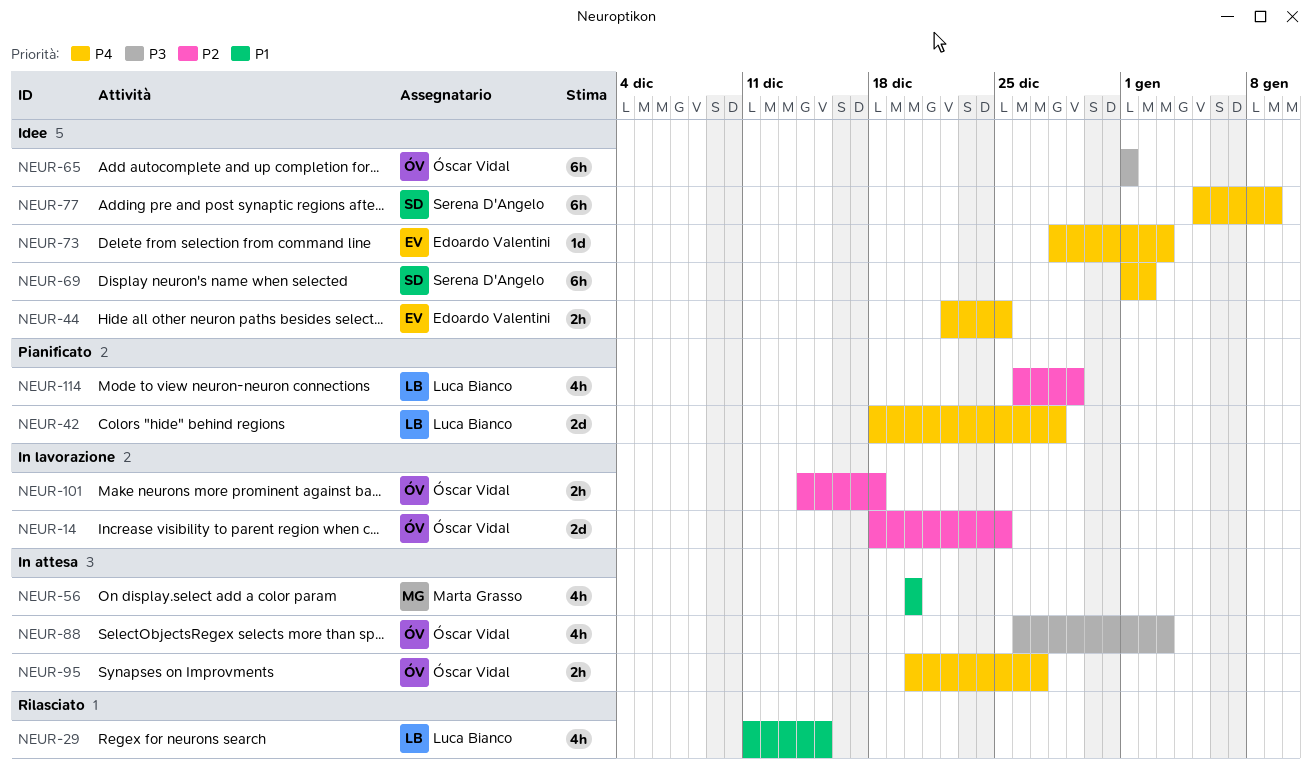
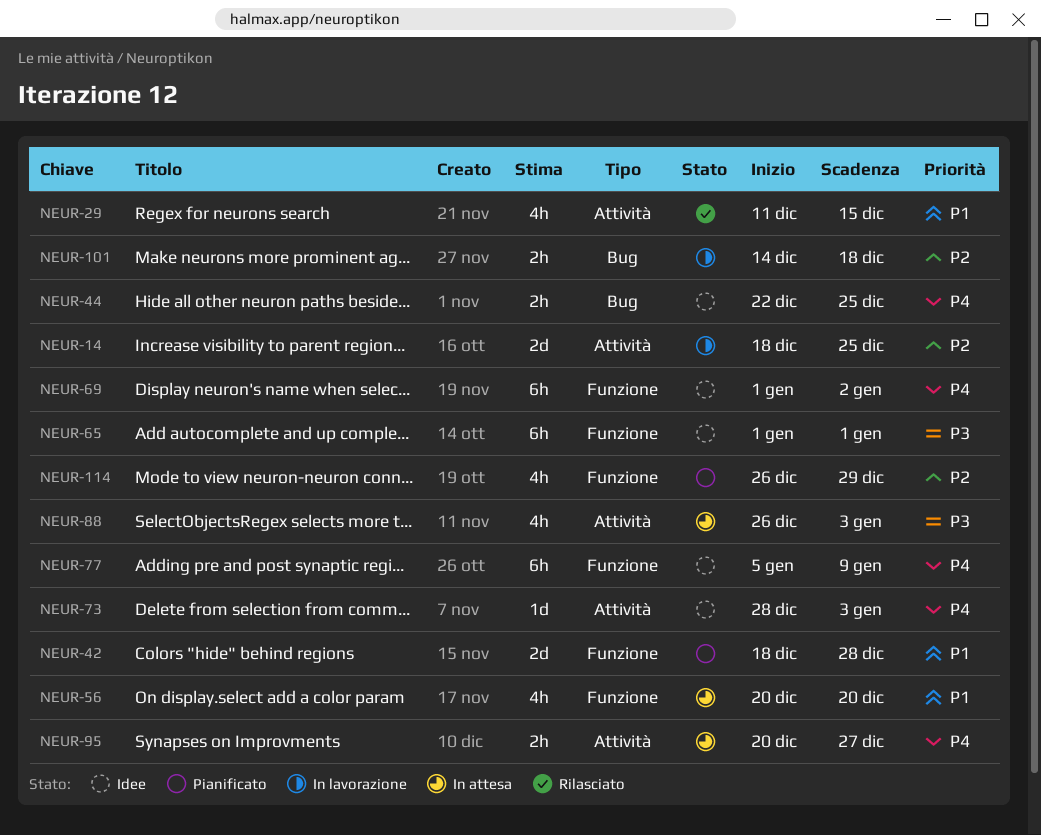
NEUR-42, priority: P4 -> P1

